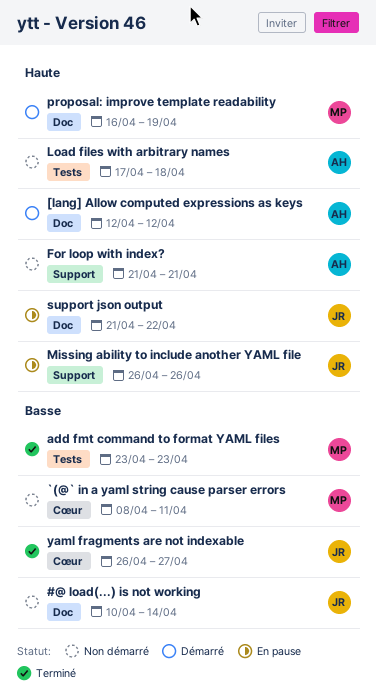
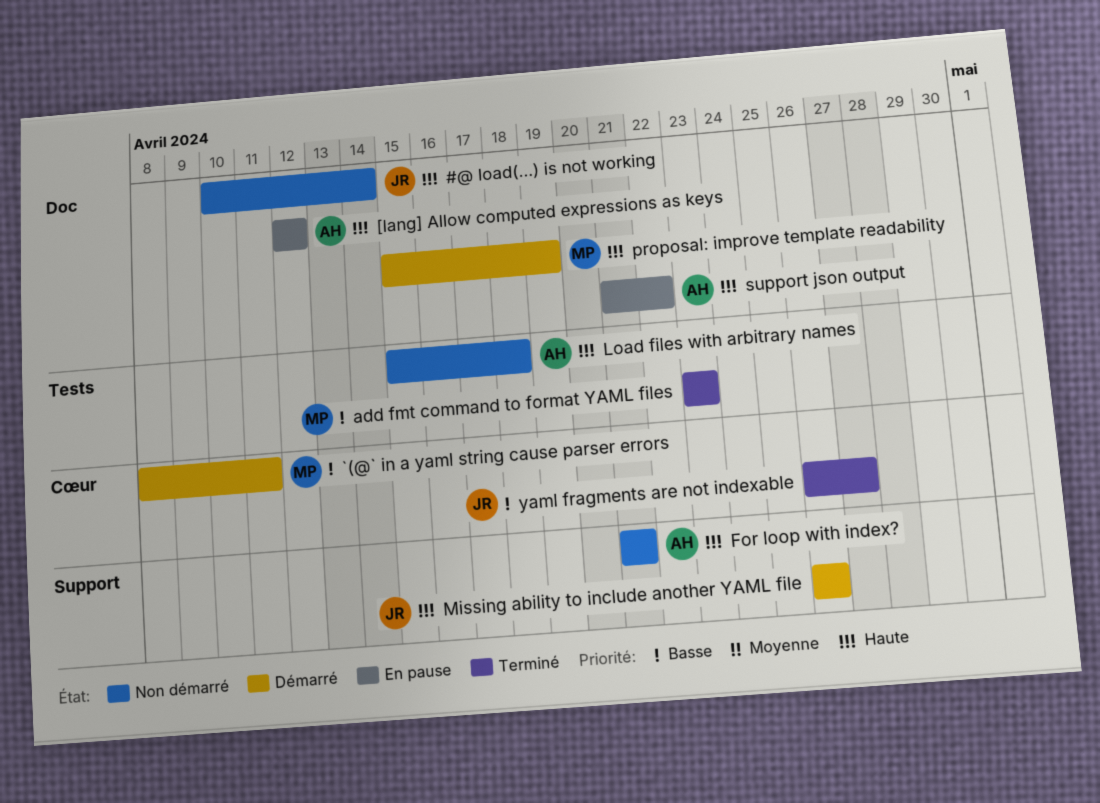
#@ load(...) is not working, priority: Basse -> Haute
[lang] Allow computed expressions as keys, status: Démarré -> En pause
`(@` in a yaml string cause parser errors, status: Non démarré -> Démarré
Load files with arbitrary names, start: Apr 17 -> Apr 15
Missing ability to include another YAML file, status: En pause -> Démarré
proposal: improve template readability, start: Apr 16 -> Apr 15
support json output, owner: JR -> AH

